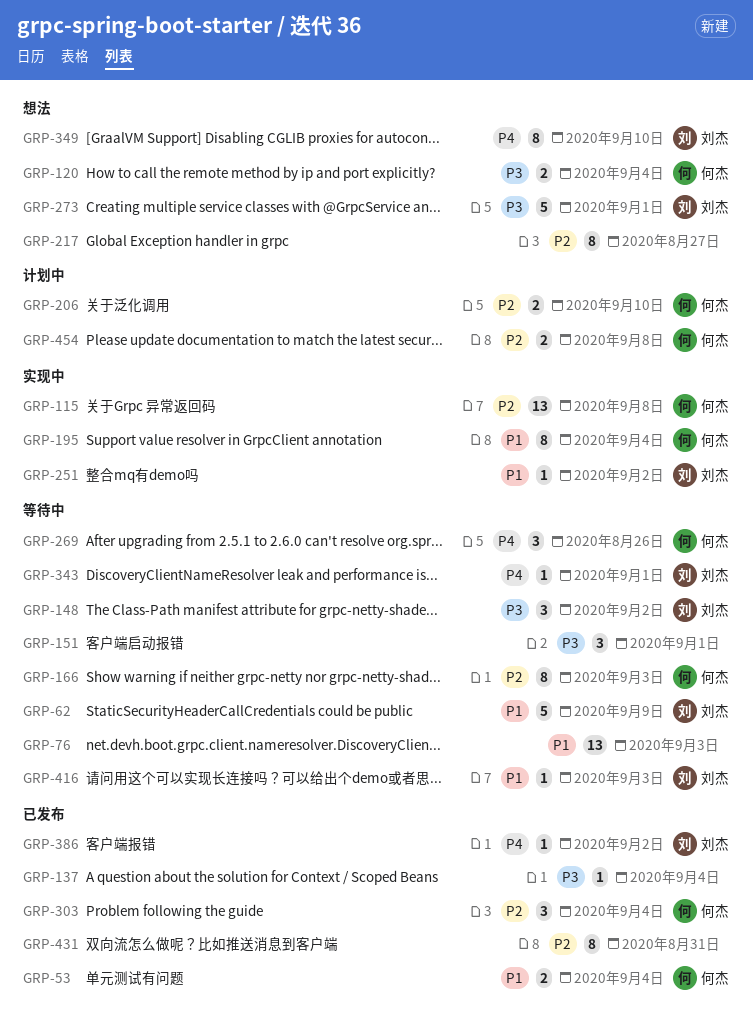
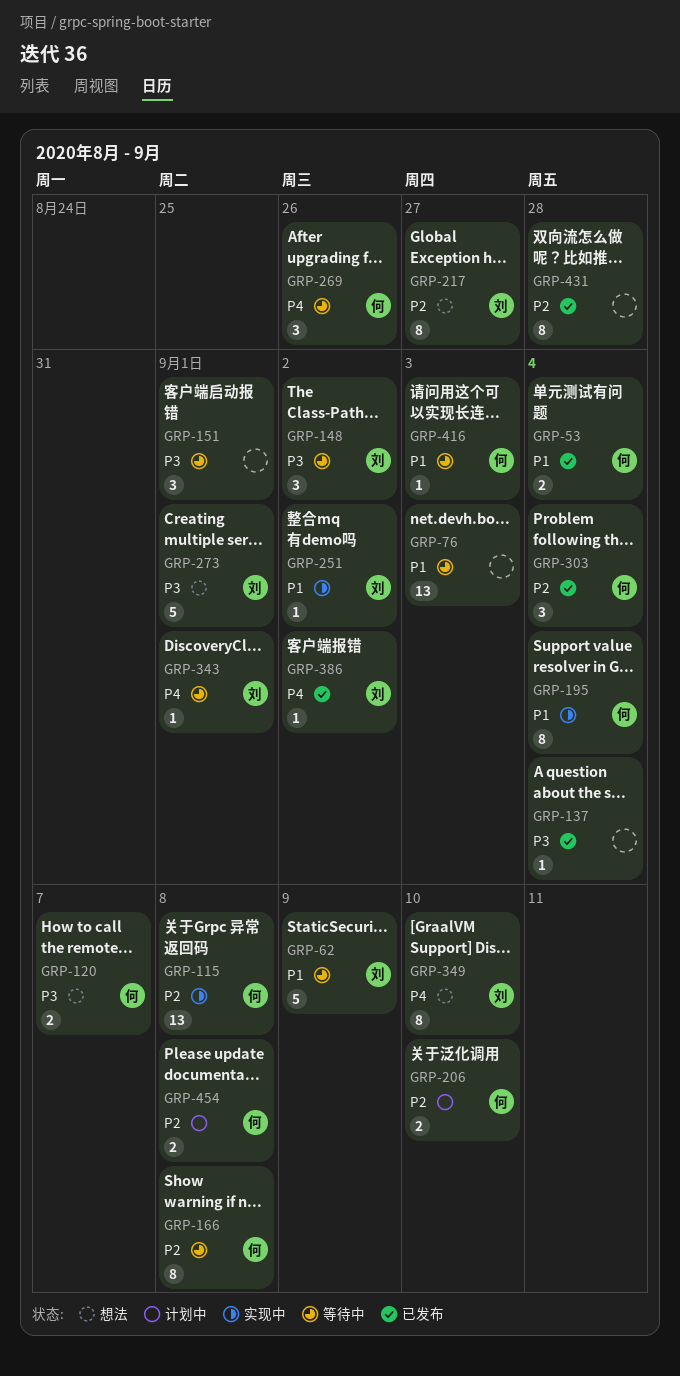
GRP-120, due: Sep 4 -> Sep 7
GRP-166, due: Sep 3 -> Sep 8
GRP-217, owner: none -> 刘杰
GRP-416, owner: 刘杰 -> 何杰
GRP-431, due: Aug 31 -> Aug 28

